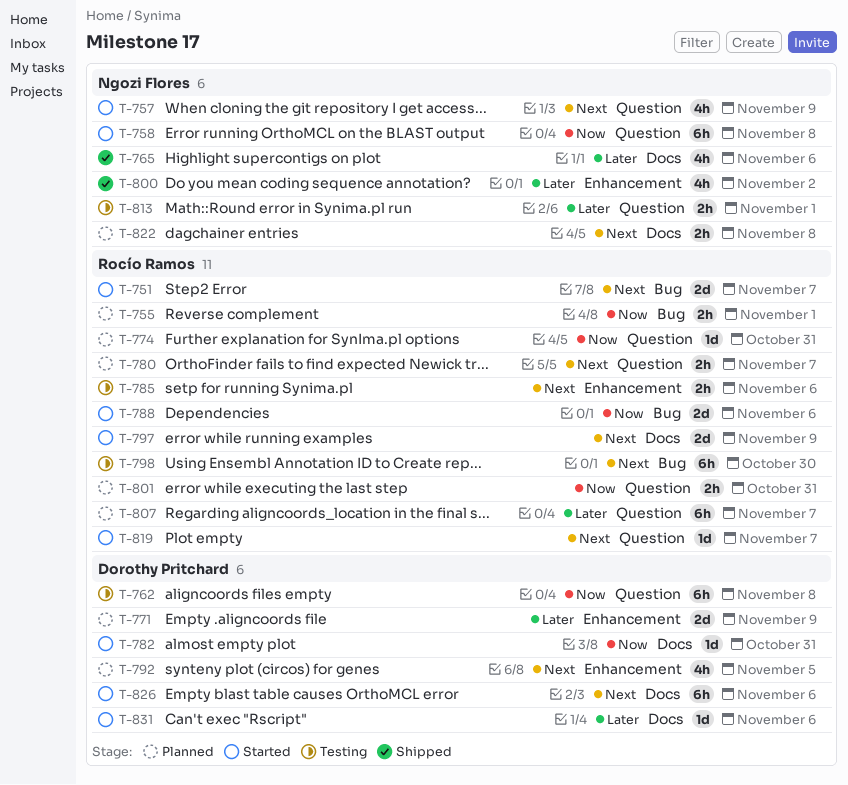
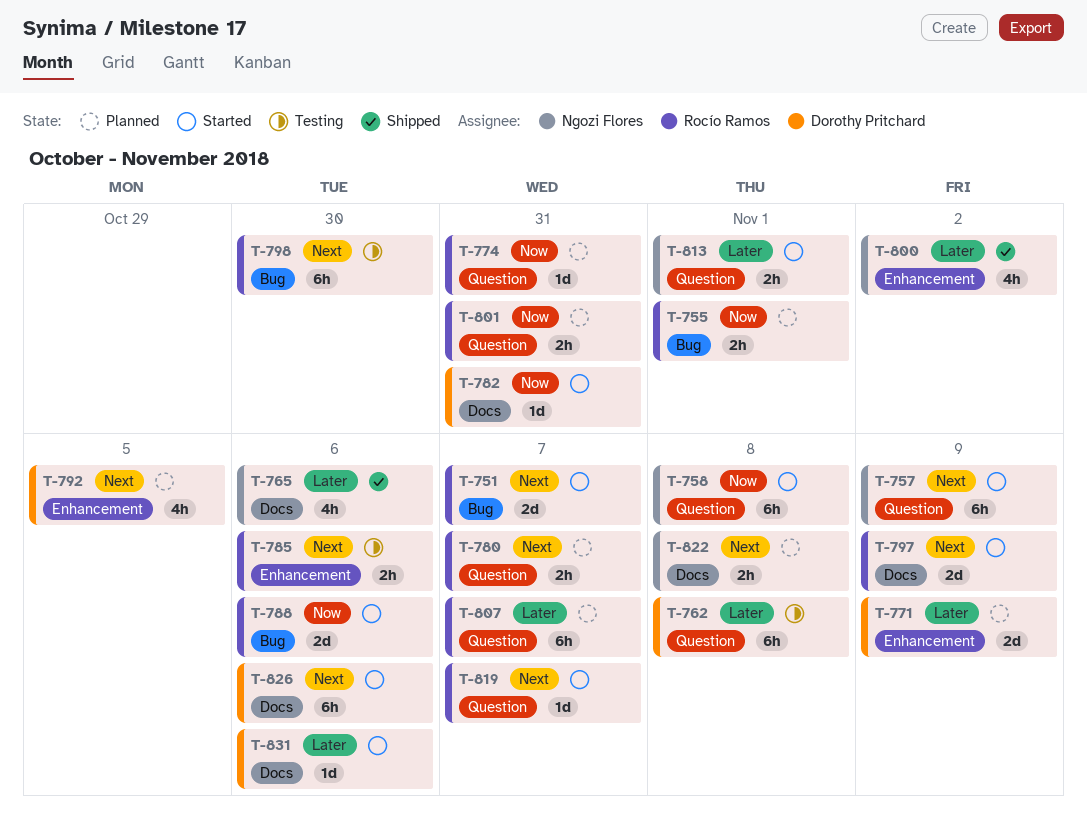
T-757, estimate: 4h -> 6h
T-762, priority: Now -> Later
T-813, status: Testing -> Started

